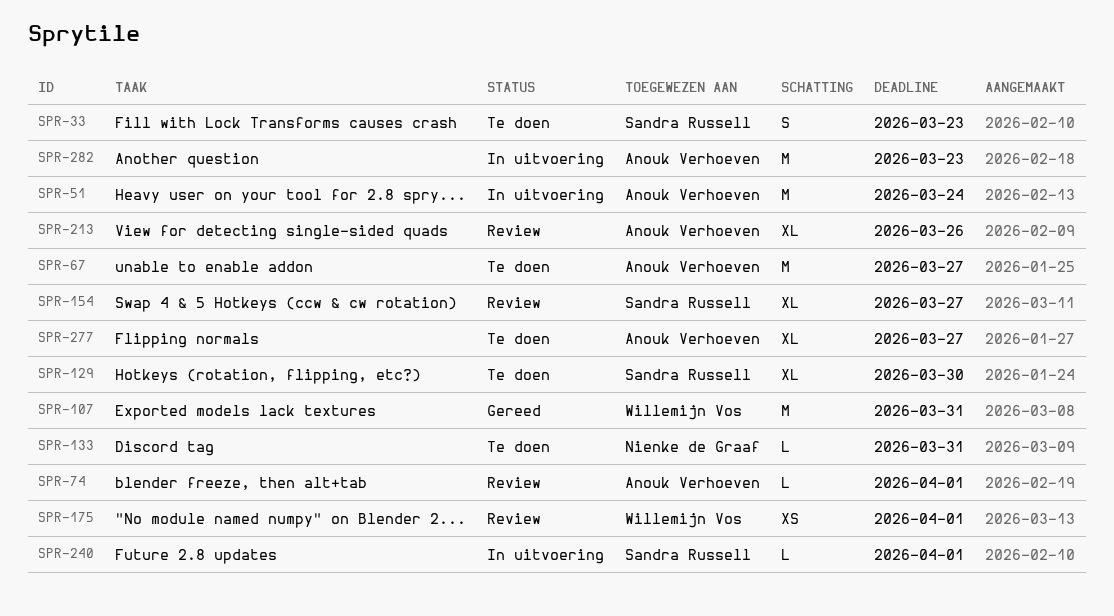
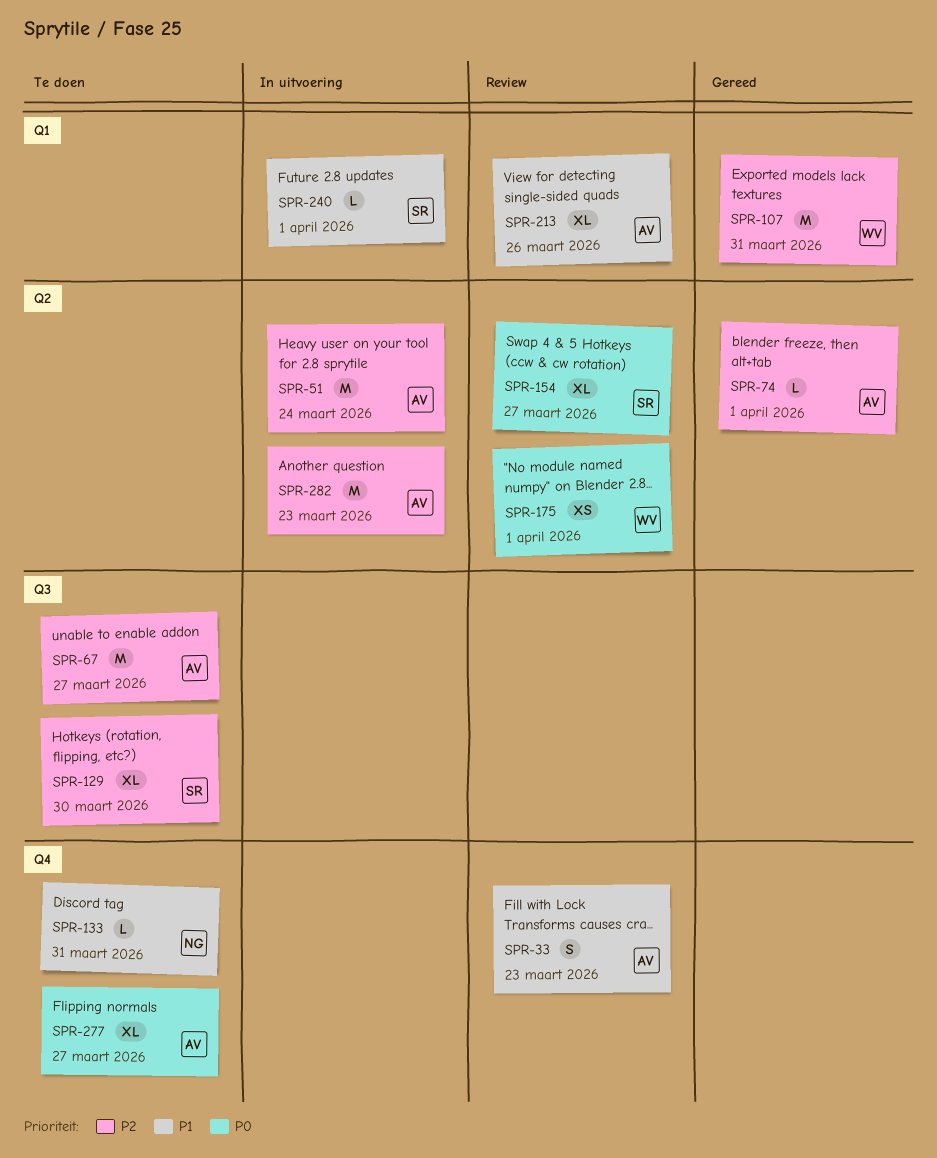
SPR-33, status: Te doen -> Review
SPR-33, owner: Sandra Russell -> Anouk Verhoeven
SPR-74, status: Review -> Gereed

